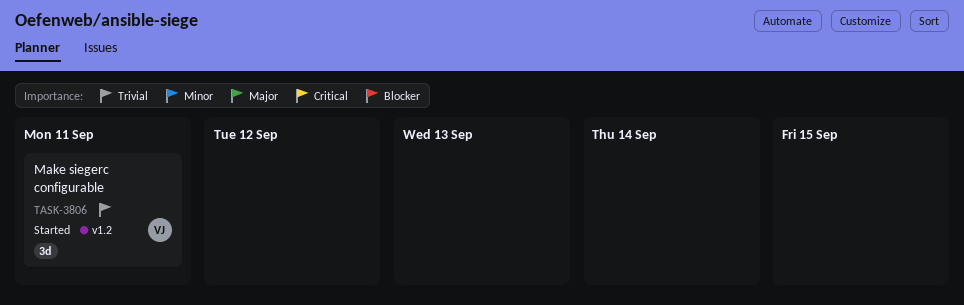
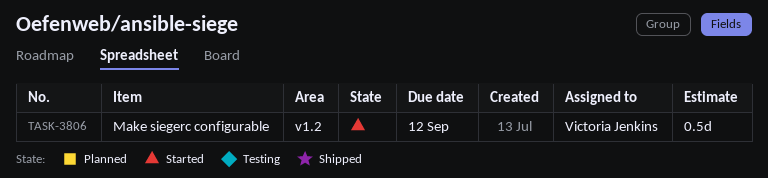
TASK-3806, estimate: 3d -> 0.5d
TASK-3806, due: Sep 11 -> Sep 12

